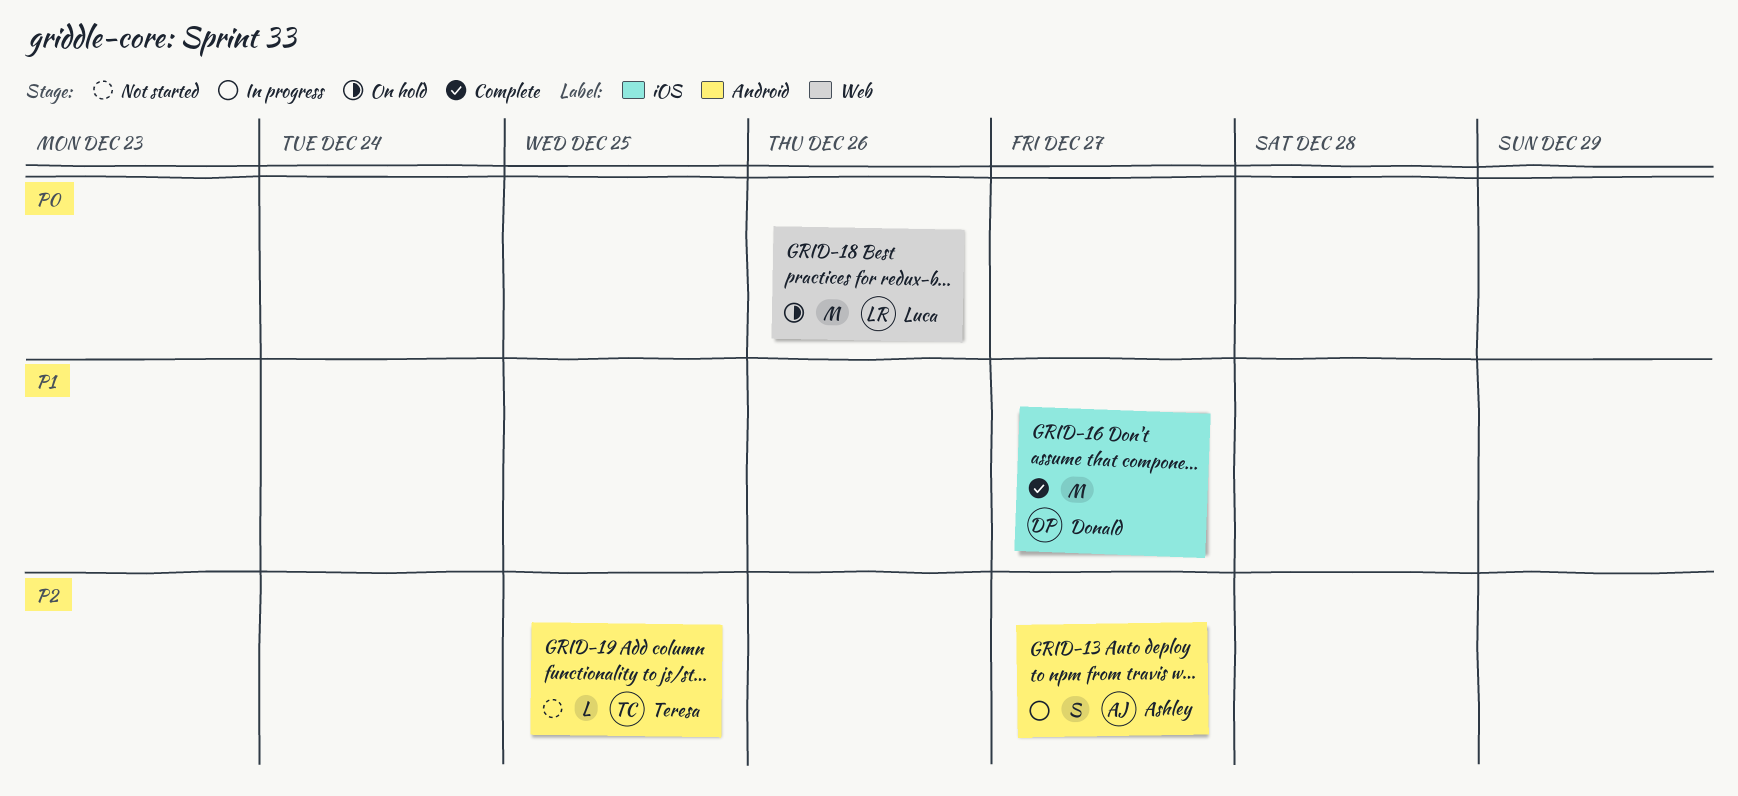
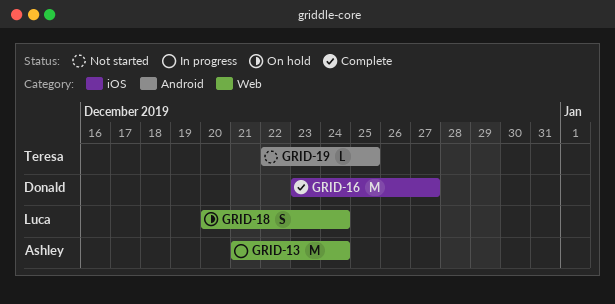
GRID-13, label: Android -> Web
GRID-13, estimate: S -> M
GRID-13, due: Dec 27 -> Dec 24
GRID-18, estimate: M -> S
GRID-18, due: Dec 26 -> Dec 24

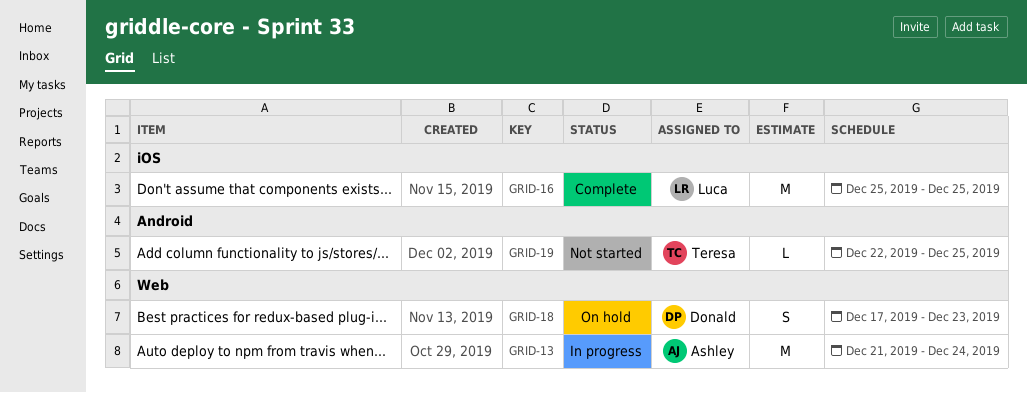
GRID-16, owner: Donald -> Luca
GRID-16, start: Dec 23 -> Dec 25
GRID-16, due: Dec 27 -> Dec 25
GRID-18, owner: Luca -> Donald
GRID-18, start: Dec 20 -> Dec 17
GRID-18, due: Dec 24 -> Dec 23

